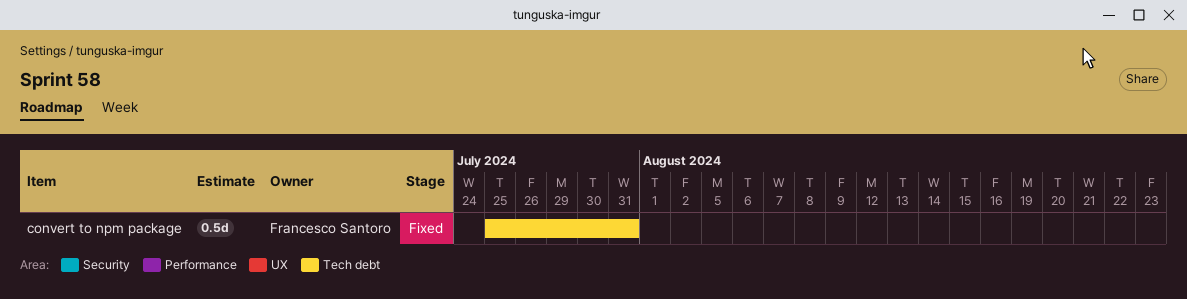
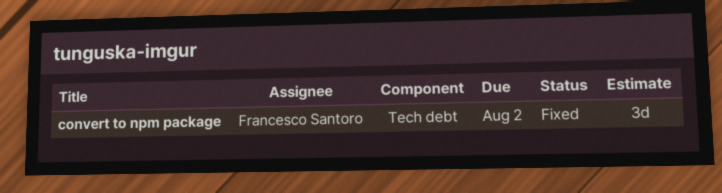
convert to npm package, estimate: 0.5d -> 3d
convert to npm package, due: Jul 31 -> Aug 2

